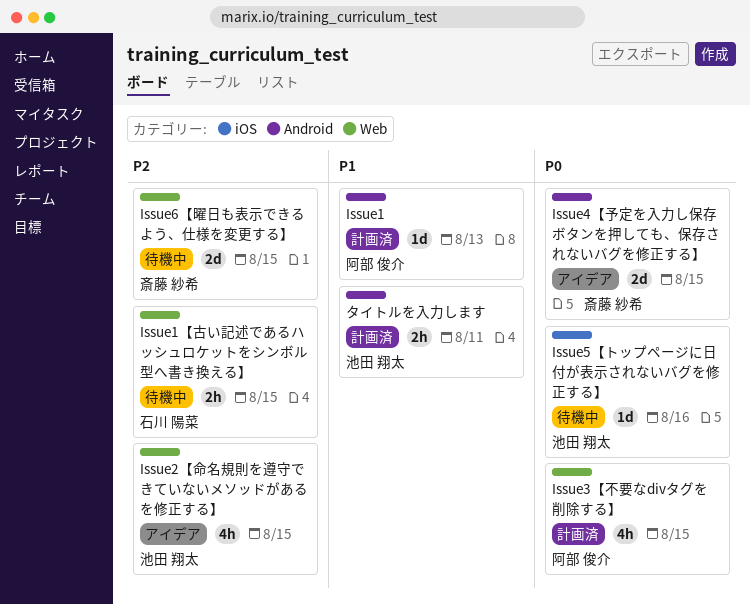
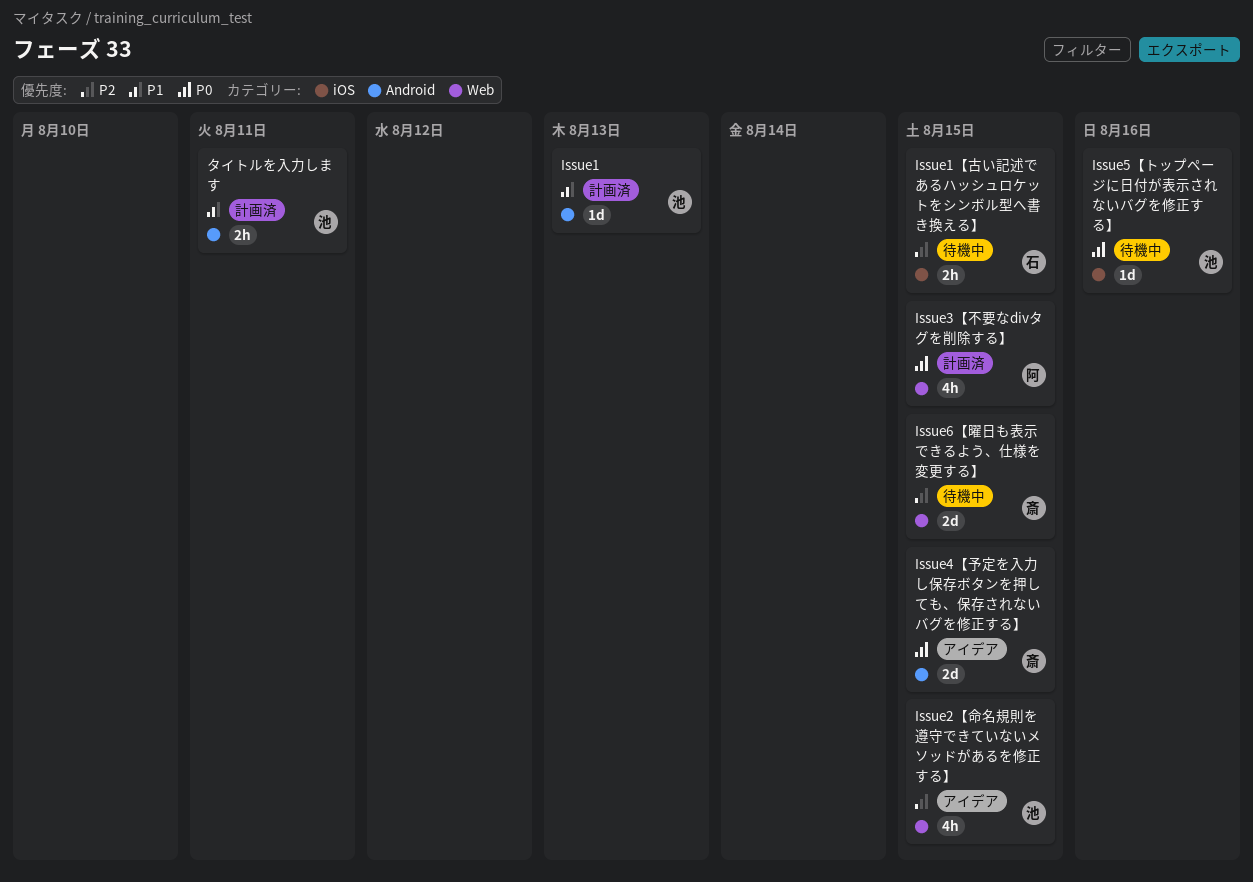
Issue1, owner: 阿部 俊介 -> 池田 翔太
Issue1【古い記述であるハッシュロケットをシンボル型へ書き換える】, label: Web -> iOS

